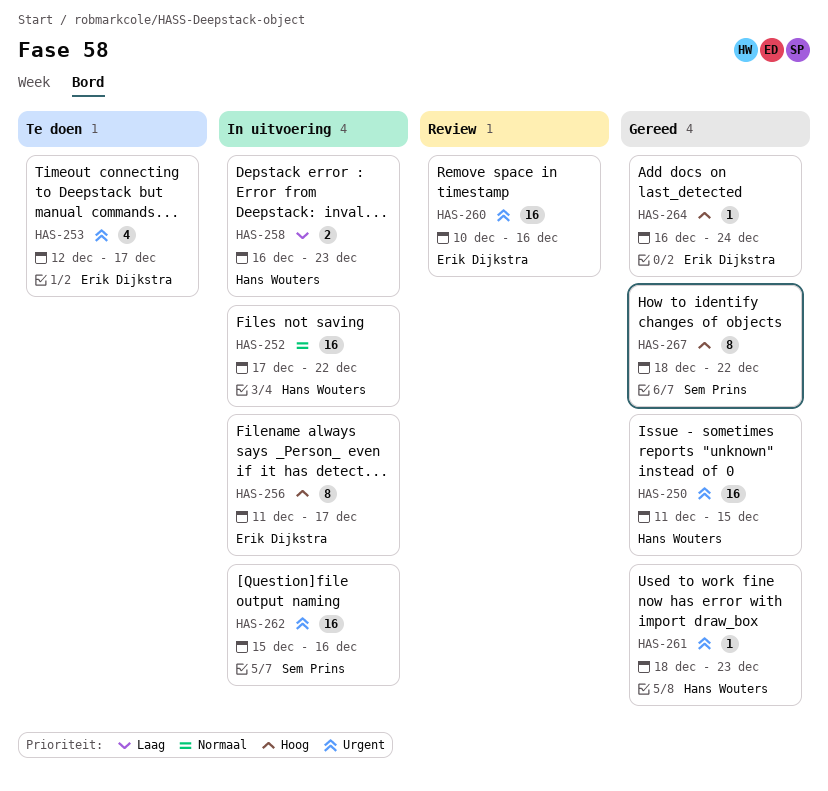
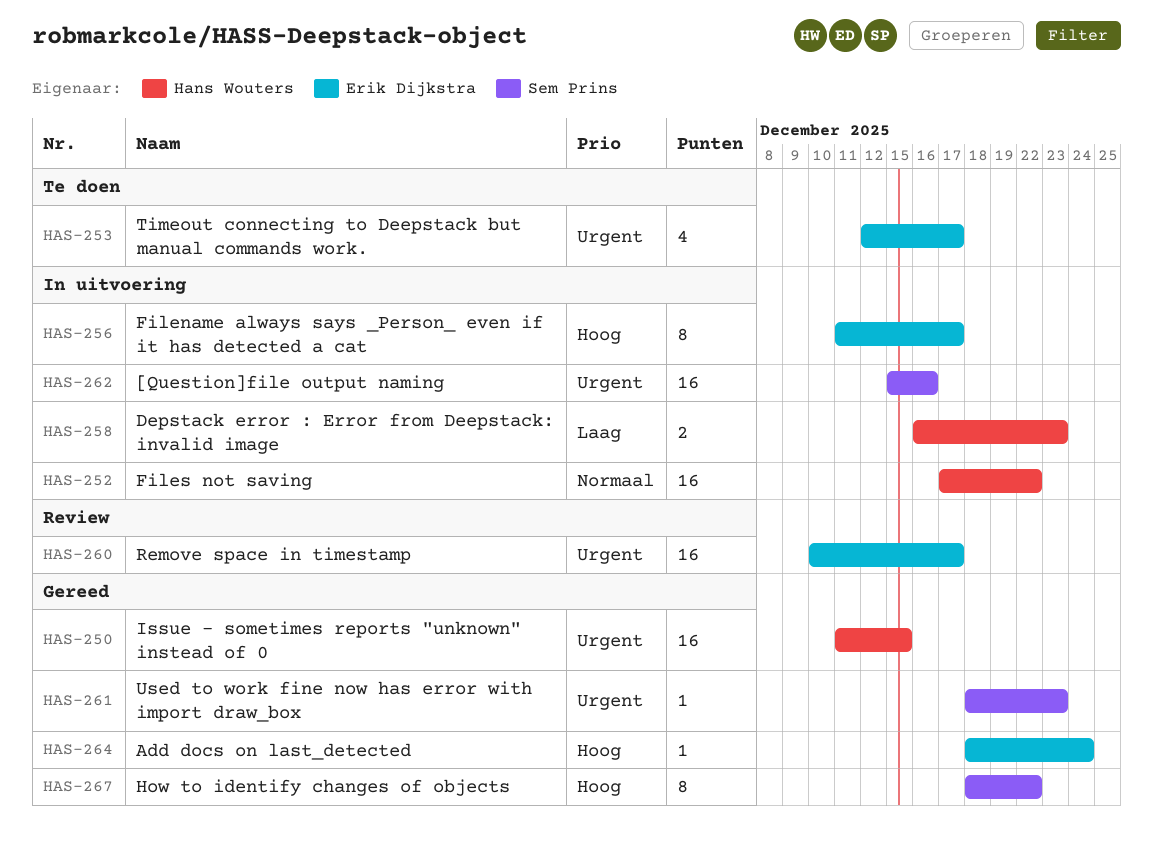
HAS-260, due: Dec 16 -> Dec 17
HAS-261, owner: Hans Wouters -> Sem Prins
HAS-264, start: Dec 16 -> Dec 18

